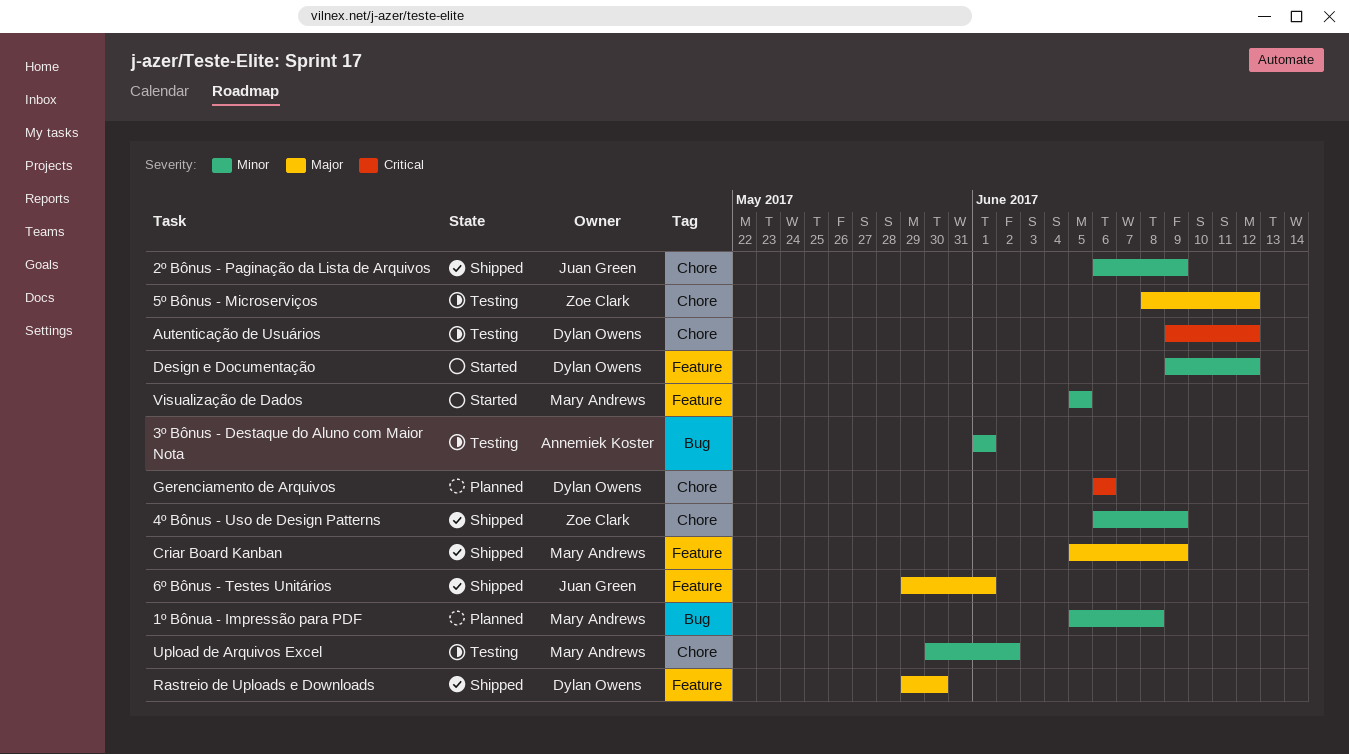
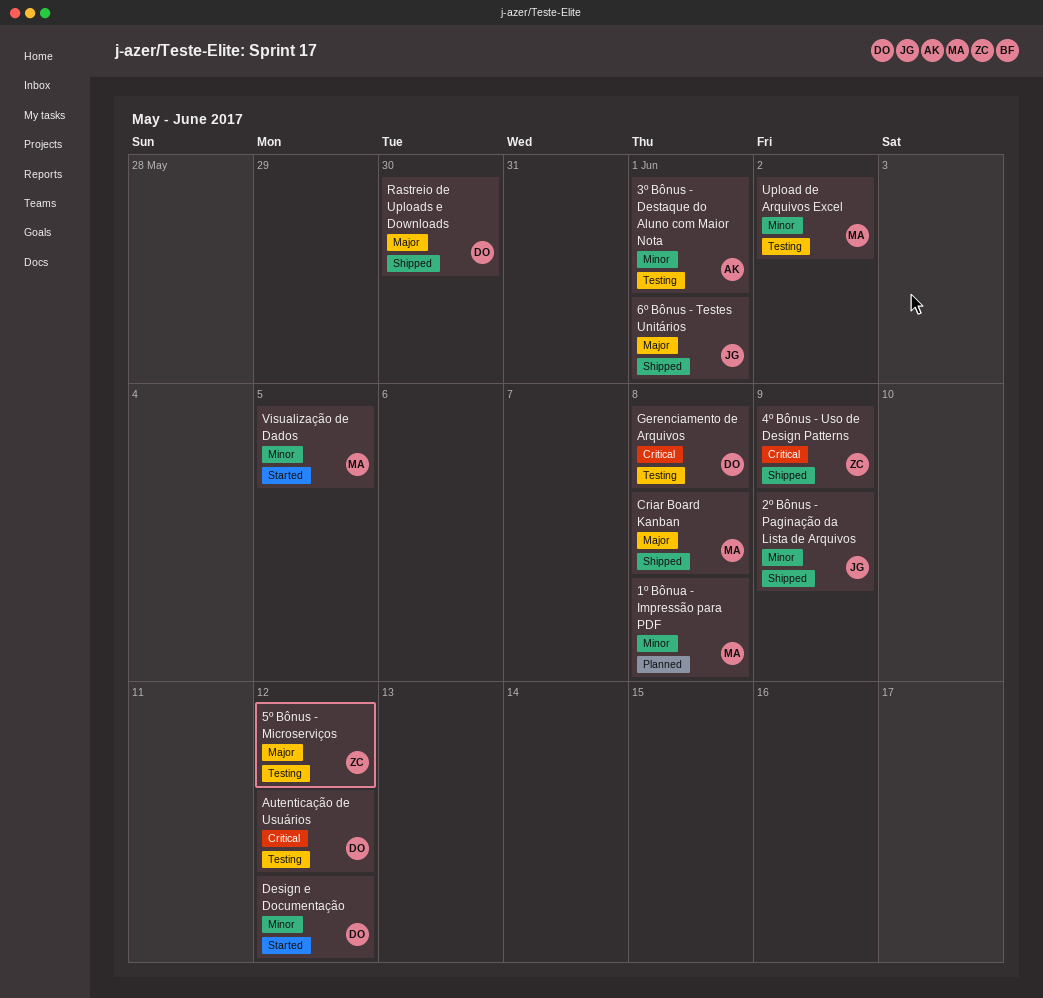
4º Bônus - Uso de Design Patterns, priority: Minor -> Critical
Criar Board Kanban, due: Jun 9 -> Jun 8
Gerenciamento de Arquivos, status: Planned -> Testing
Gerenciamento de Arquivos, due: Jun 6 -> Jun 8

